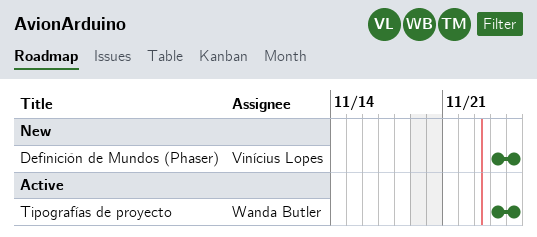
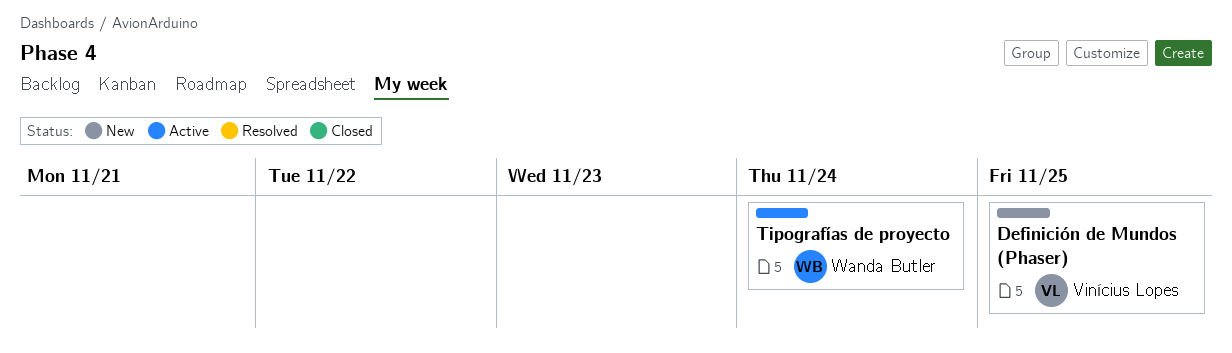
Tipografías de proyecto, due: Nov 25 -> Nov 24

